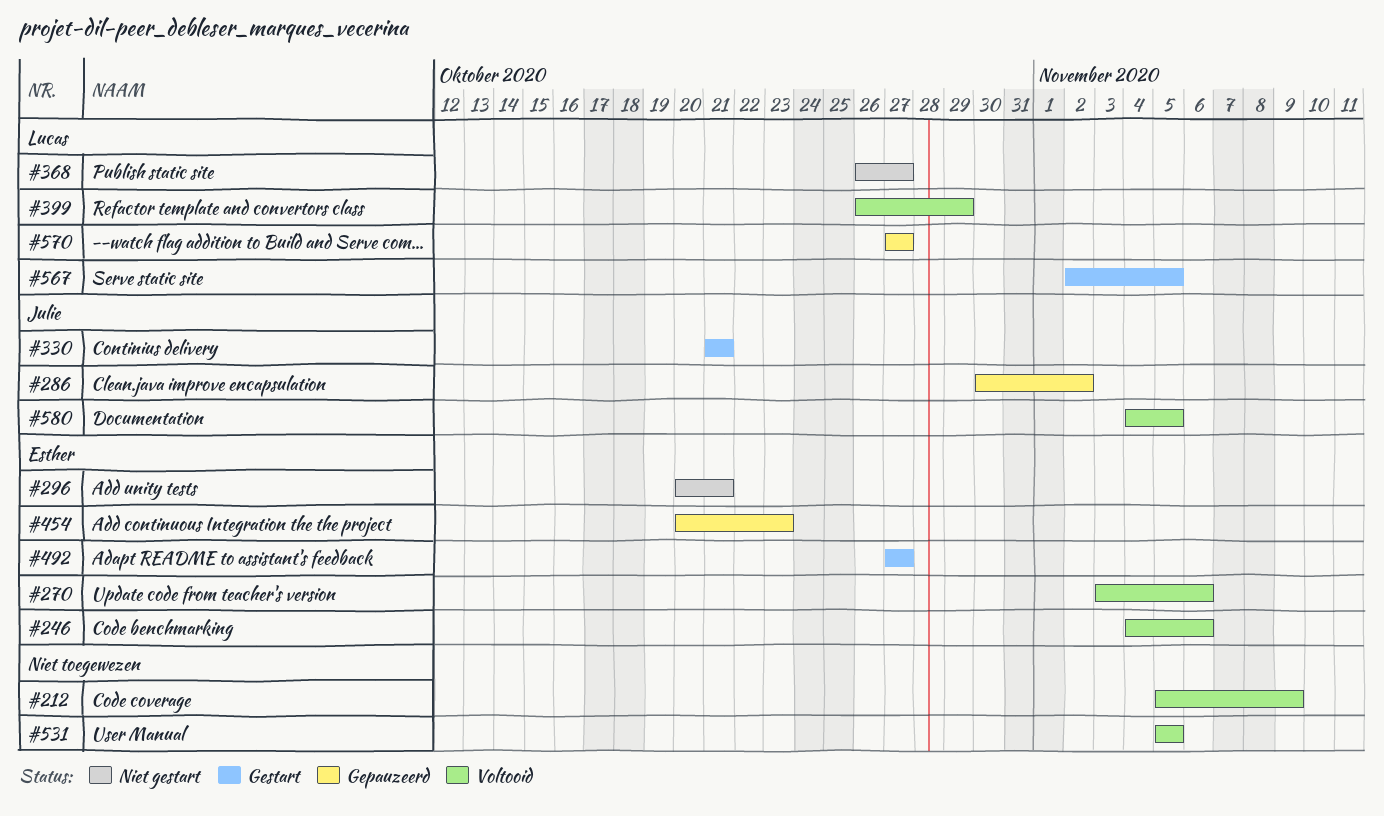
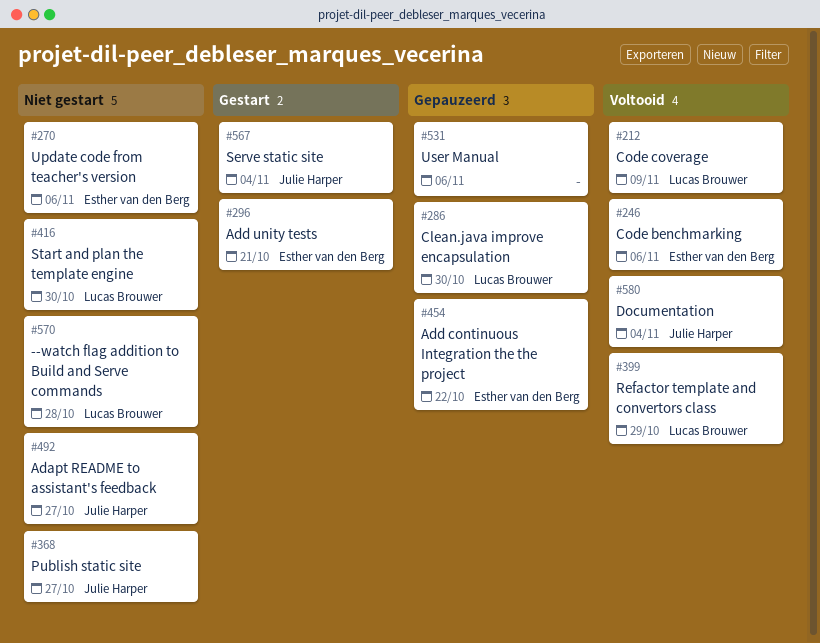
#212, owner: none -> Lucas Brouwer
#270, status: Voltooid -> Niet gestart
#286, owner: Julie Harper -> Lucas Brouwer
#286, due: Nov 2 -> Oct 30
#296, status: Niet gestart -> Gestart
#330: present -> none
#368, owner: Lucas Brouwer -> Julie Harper
#416: none -> present
#454, due: Oct 23 -> Oct 22
#492, status: Gestart -> Niet gestart
#492, owner: Esther van den Berg -> Julie Harper
#531, status: Voltooid -> Gepauzeerd
#531, due: Nov 5 -> Nov 6
#567, owner: Lucas Brouwer -> Julie Harper
#567, due: Nov 5 -> Nov 4
#570, status: Gepauzeerd -> Niet gestart
#570, due: Oct 27 -> Oct 28
#580, due: Nov 5 -> Nov 4

